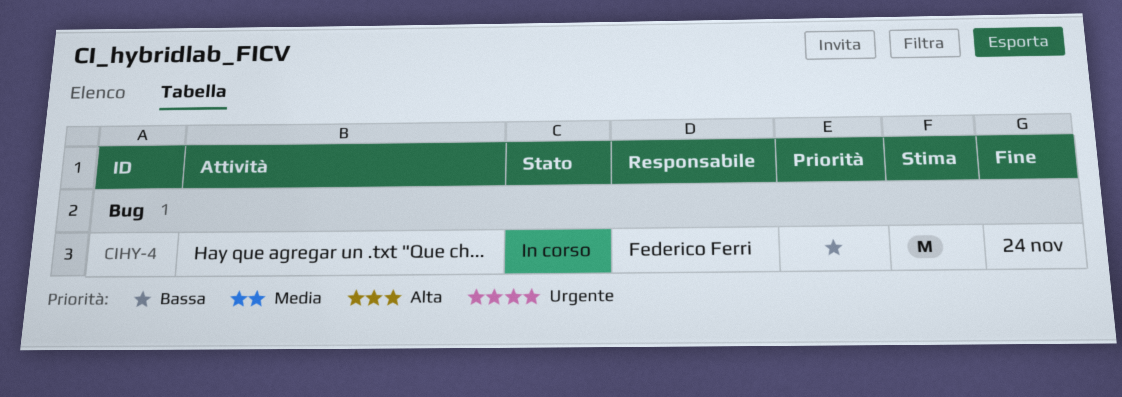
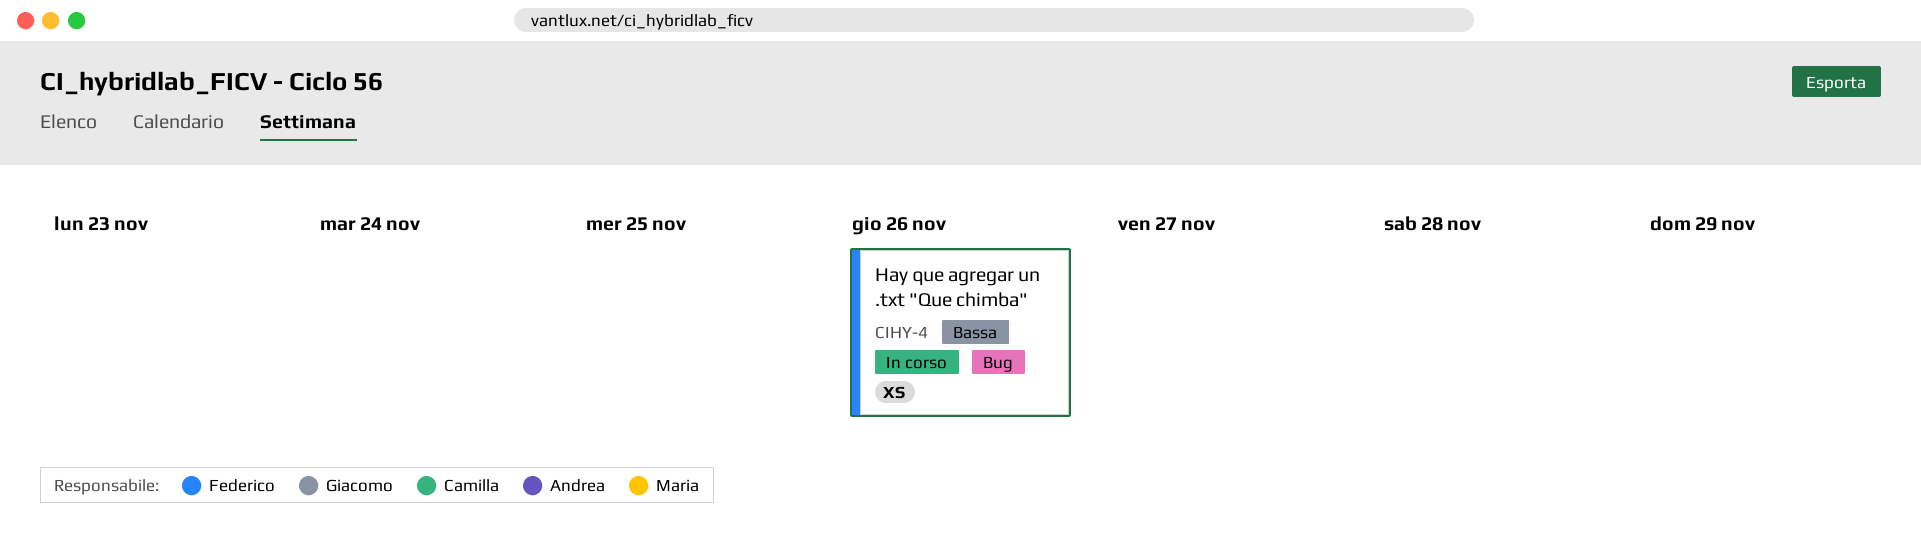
CIHY-4, estimate: M -> XS
CIHY-4, due: Nov 24 -> Nov 26

